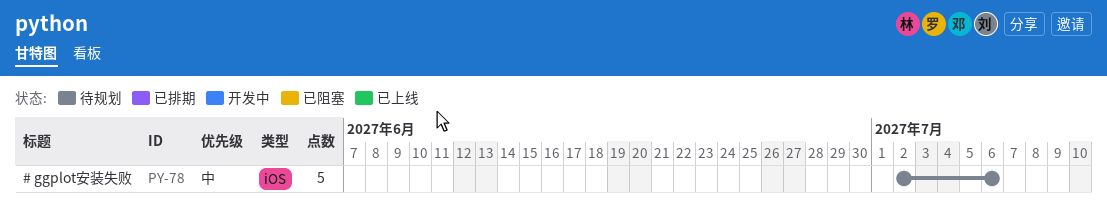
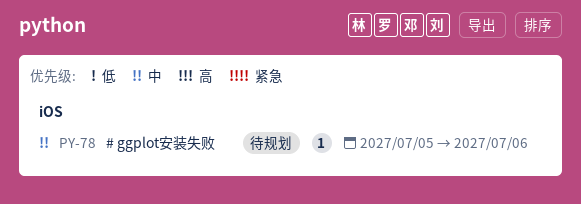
PY-78, estimate: 5 -> 1
PY-78, start: Jul 2 -> Jul 5

